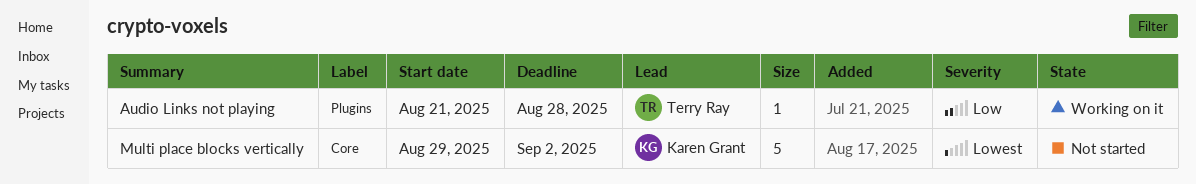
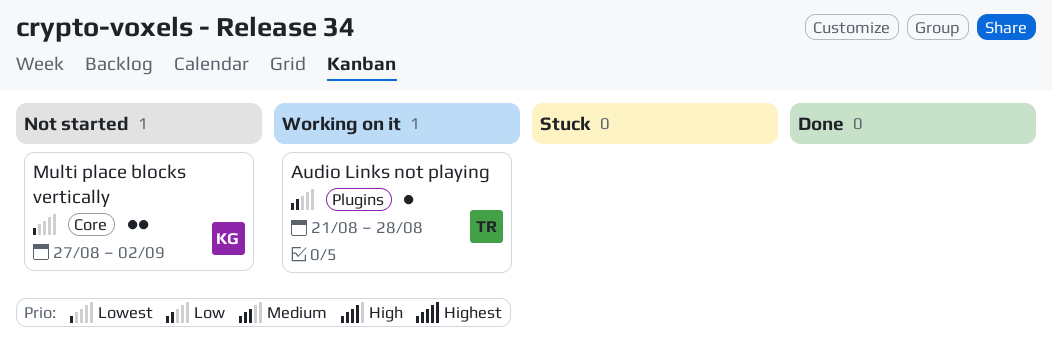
Multi place blocks vertically, estimate: 5 -> 2
Multi place blocks vertically, start: Aug 29 -> Aug 27

